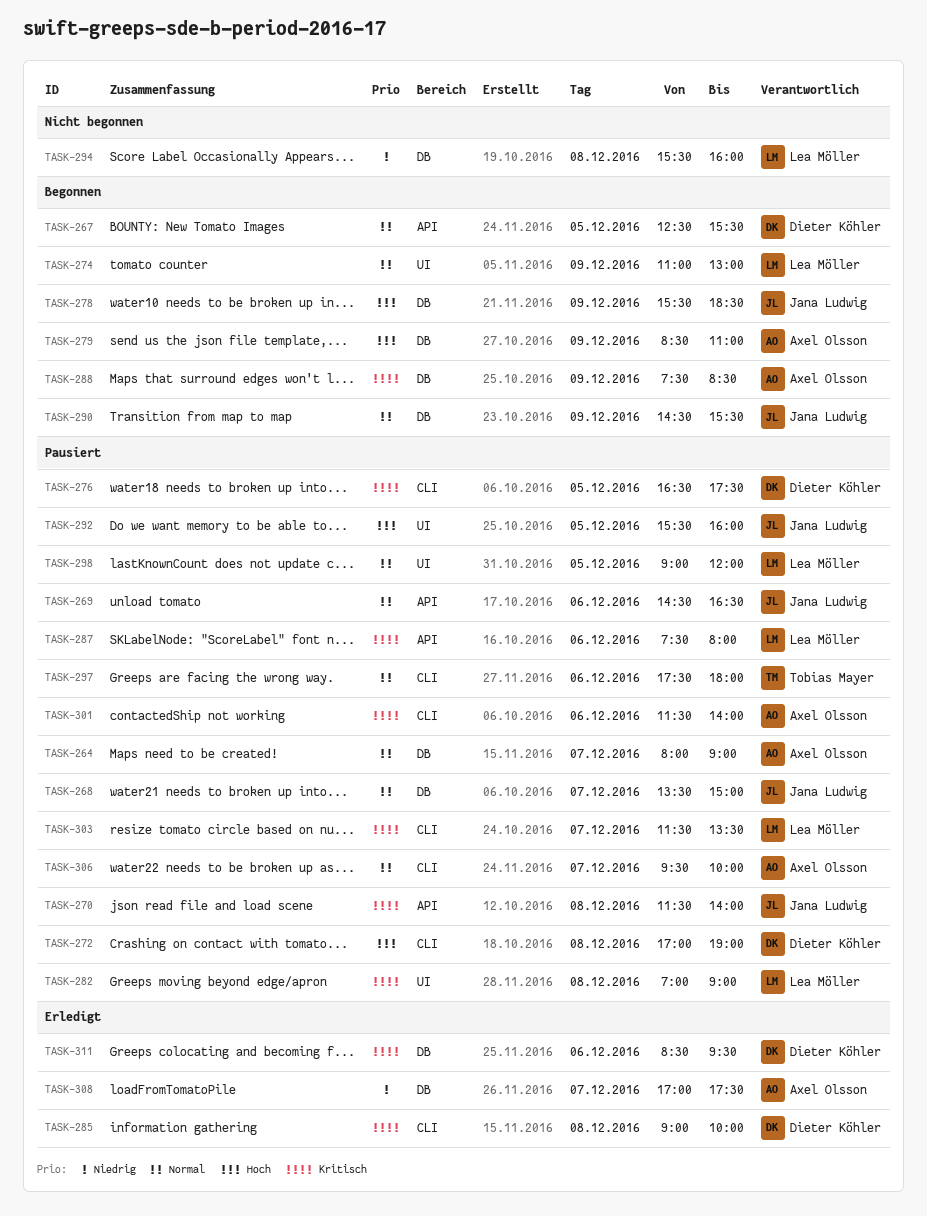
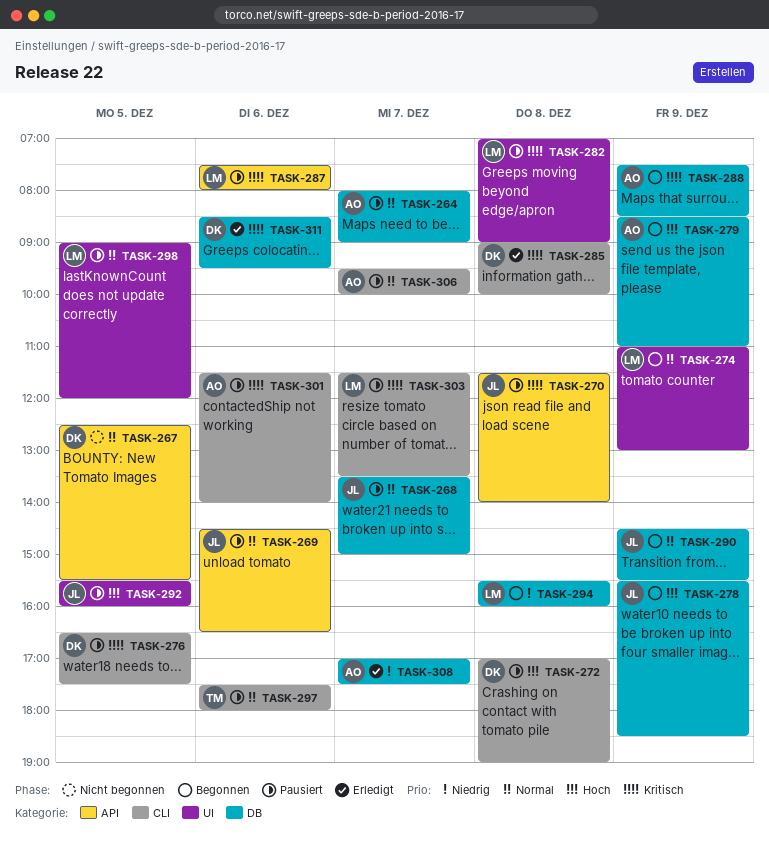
TASK-267, status: Begonnen -> Nicht begonnen
TASK-294, status: Nicht begonnen -> Begonnen

